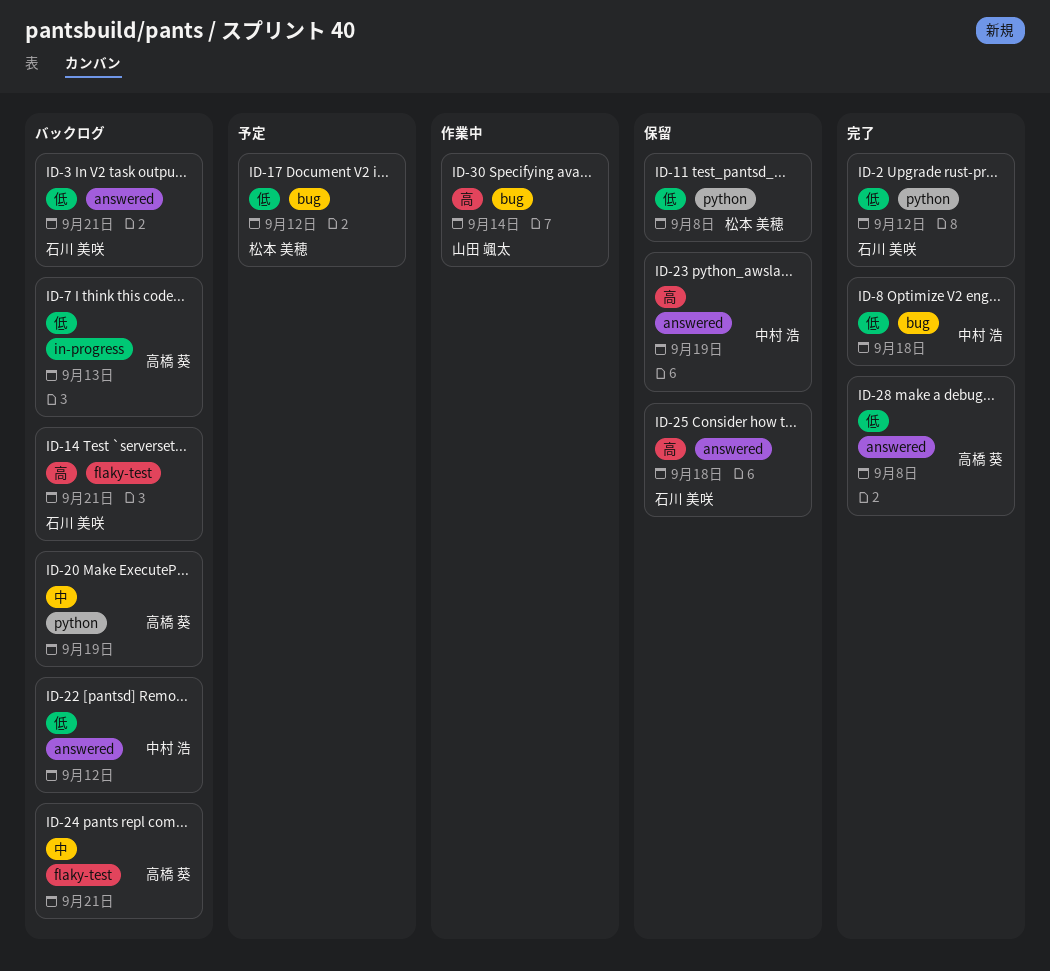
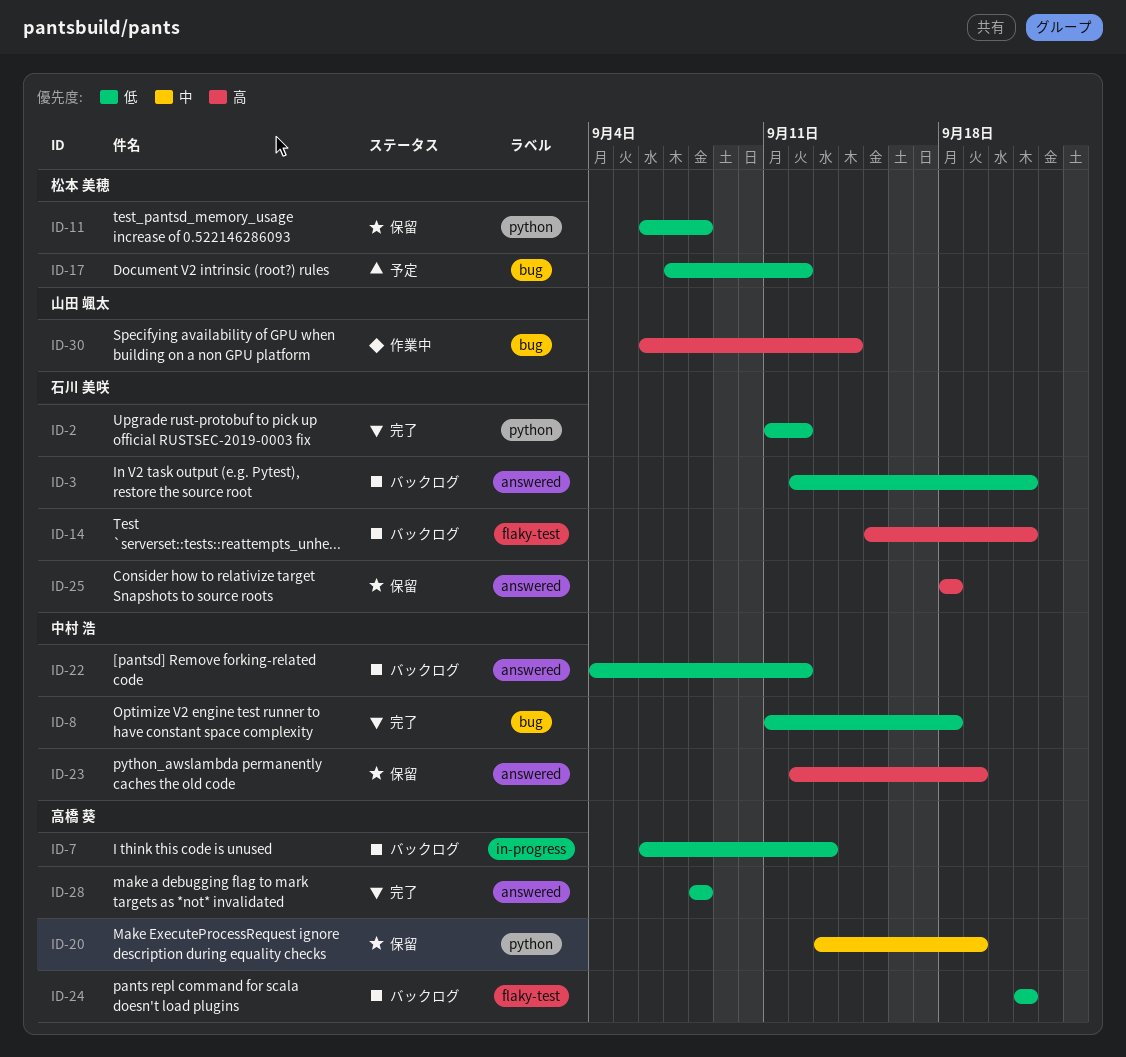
ID-20, status: バックログ -> 保留
ID-24, priority: 中 -> 低

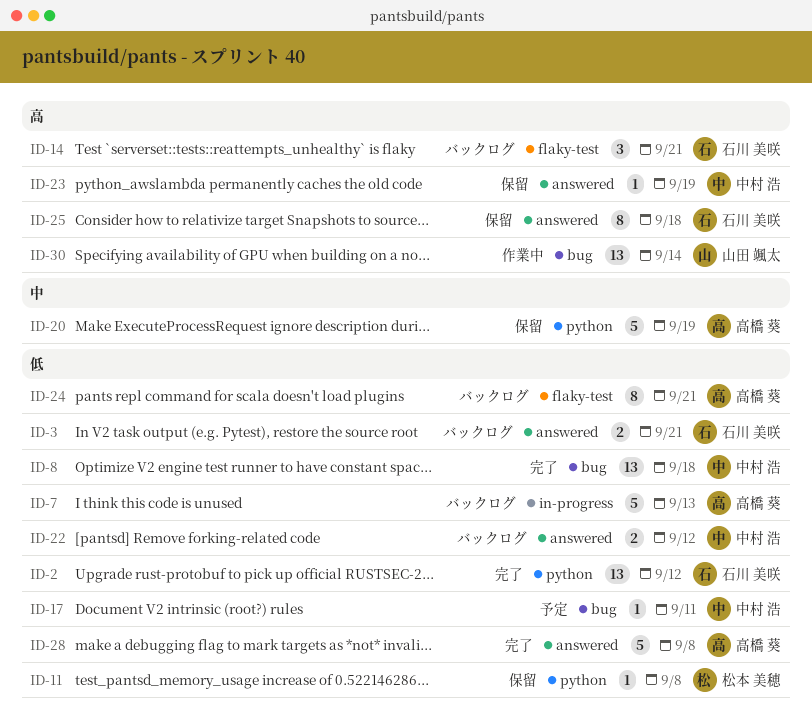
ID-17, owner: 松本 美穂 -> 中村 浩
ID-17, due: Sep 12 -> Sep 11

